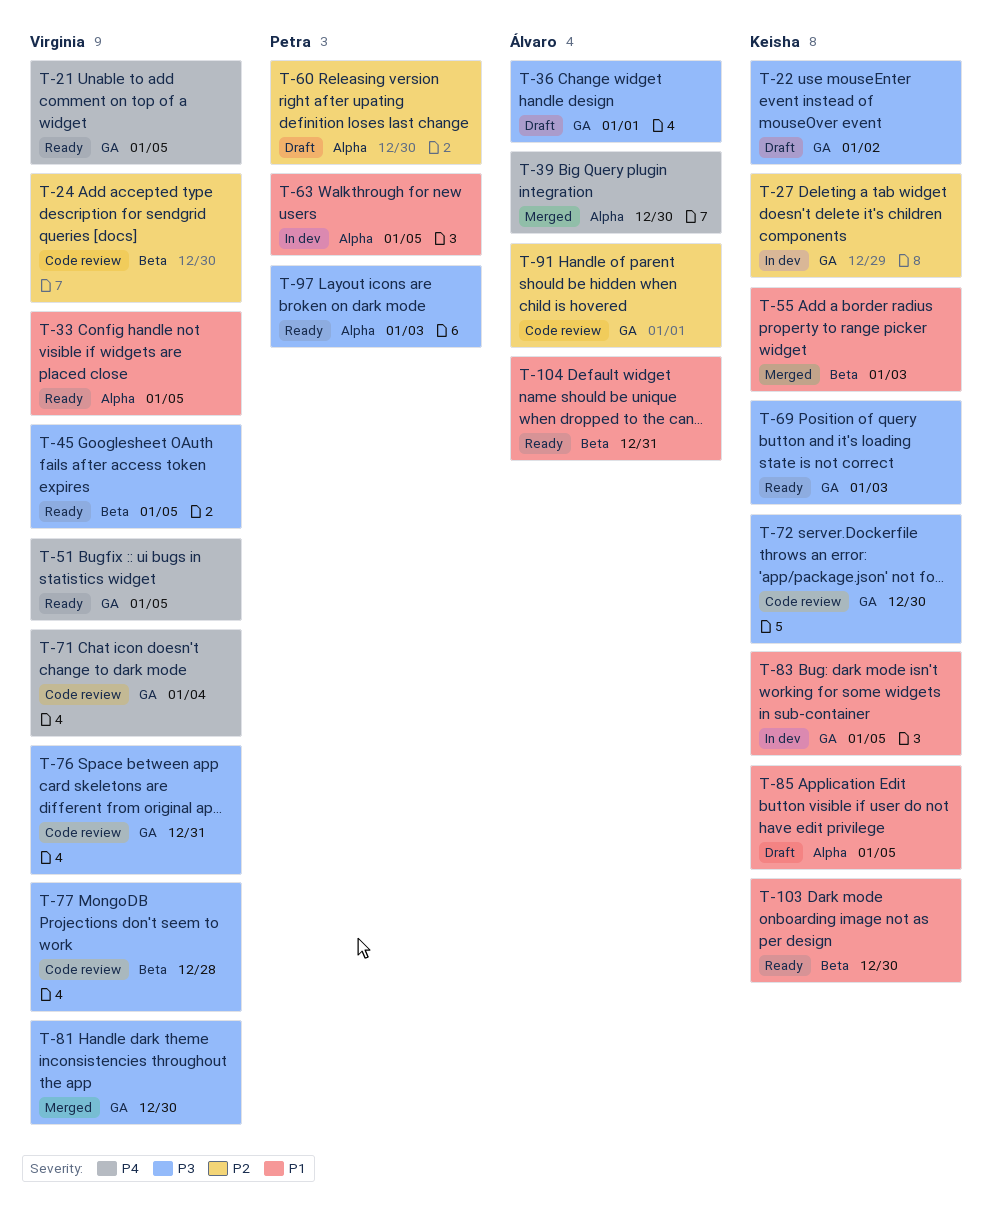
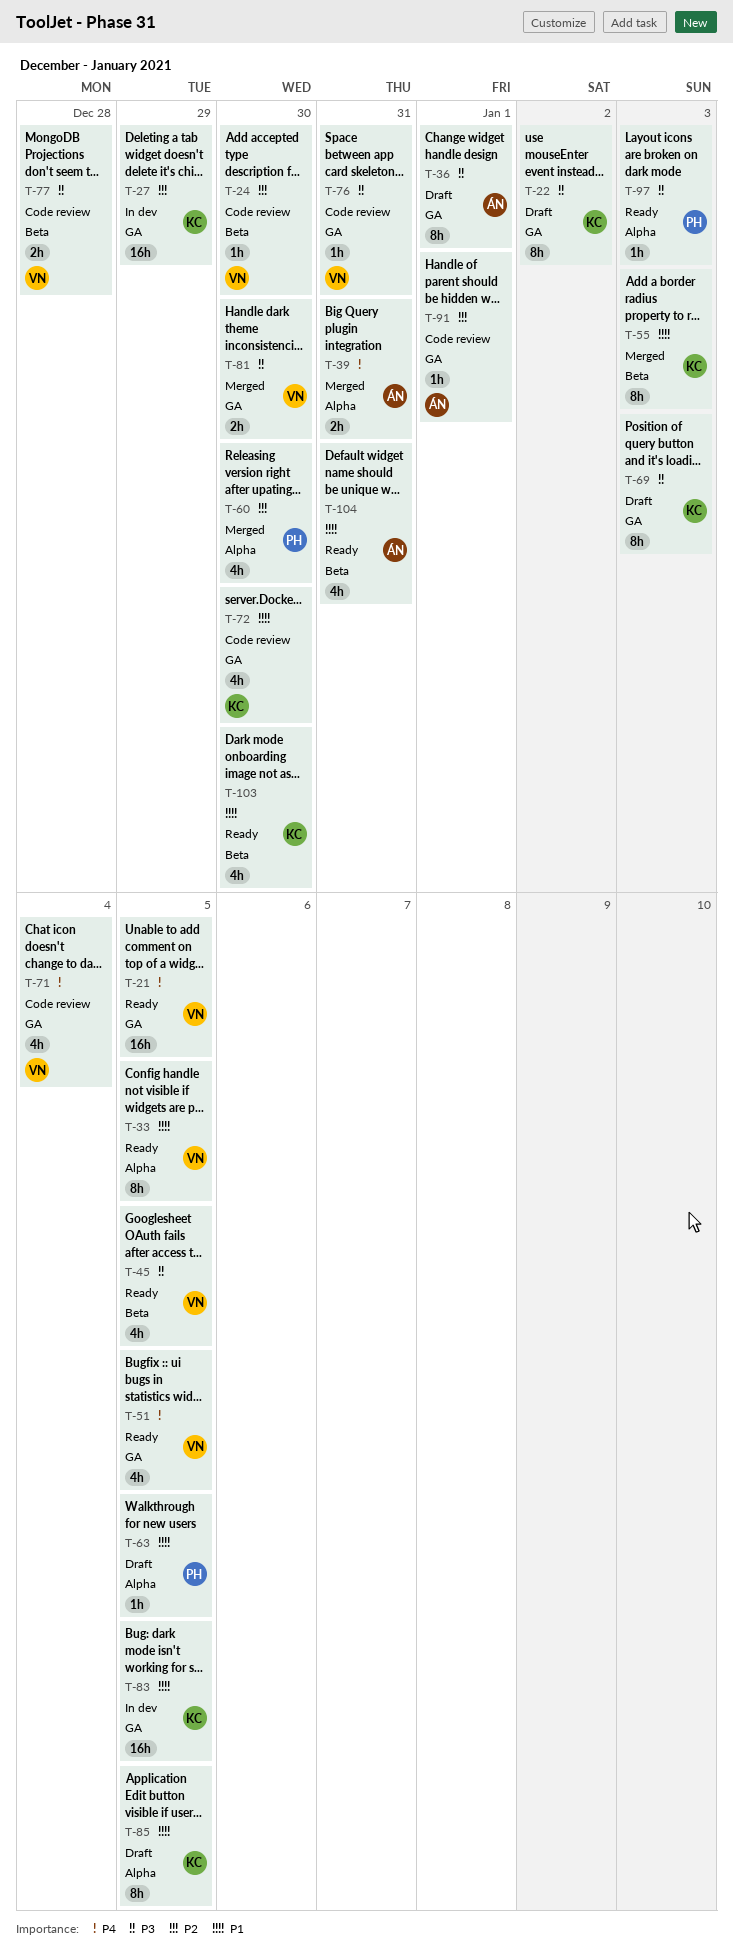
T-39, due: Dec 30 -> Dec 31
T-60, status: Draft -> Merged
T-63, status: In dev -> Draft
T-69, status: Ready -> Draft
T-72, priority: P3 -> P1

